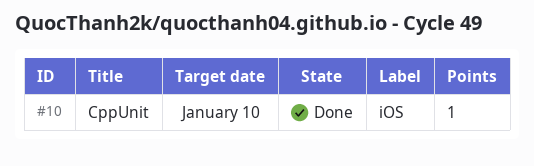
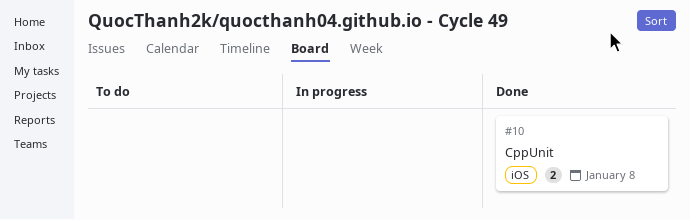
#10, estimate: 1 -> 2
#10, due: Jan 10 -> Jan 8

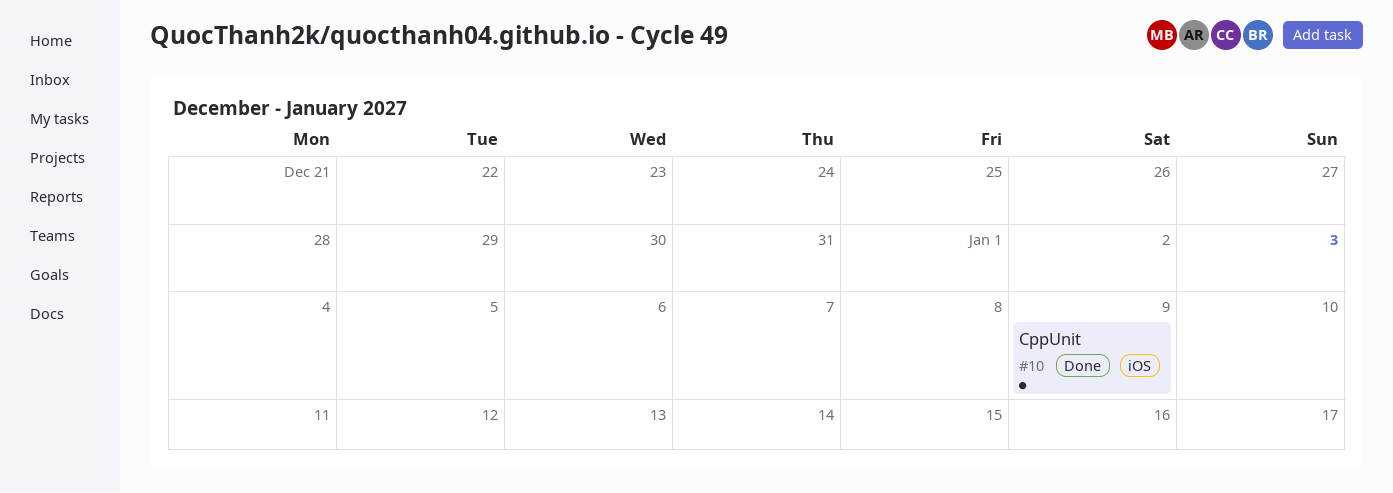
#10, estimate: 2 -> 1
#10, due: Jan 8 -> Jan 9

